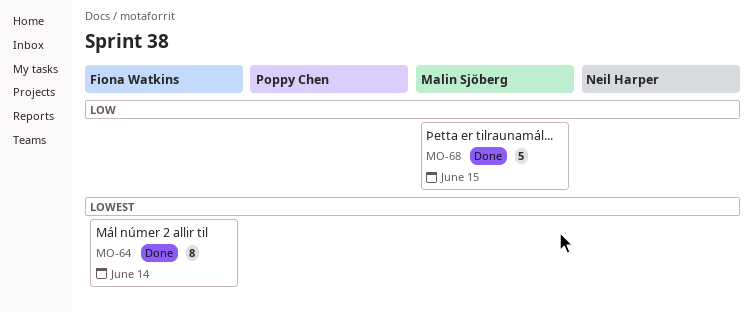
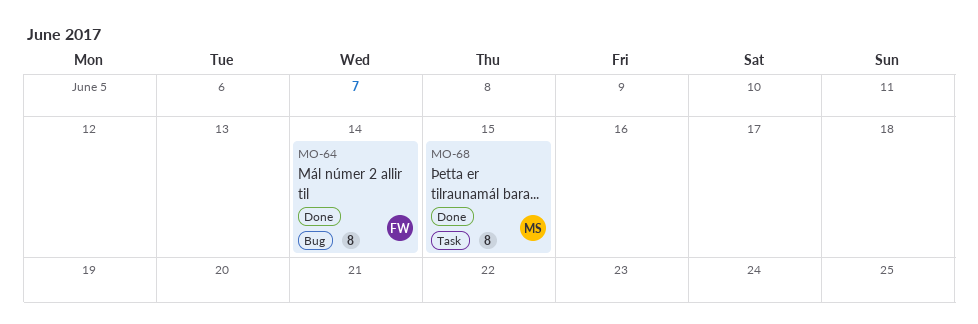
MO-68, estimate: 5 -> 8

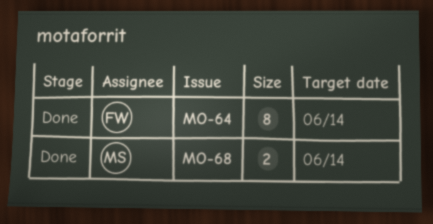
MO-68, estimate: 8 -> 2
MO-68, due: Jun 15 -> Jun 14

